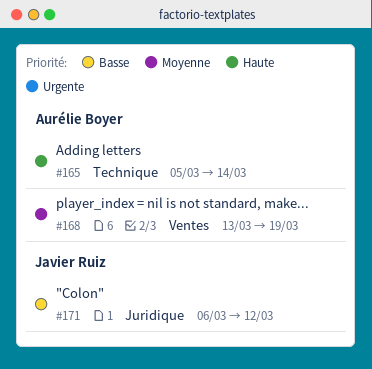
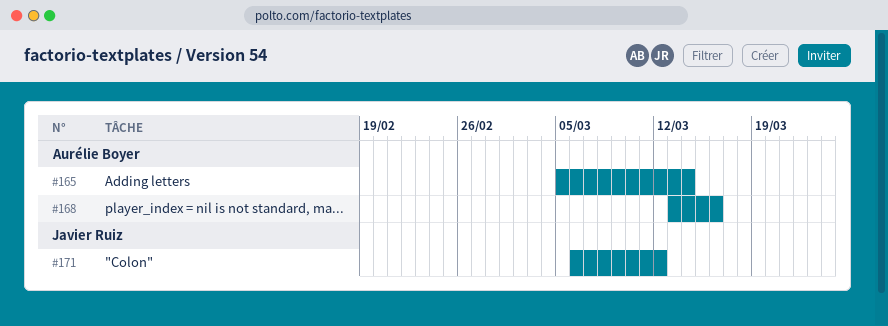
#168, due: Mar 19 -> Mar 16

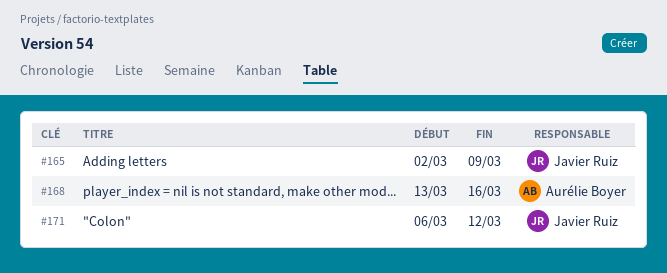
#165, owner: Aurélie Boyer -> Javier Ruiz
#165, start: Mar 5 -> Mar 2
#165, due: Mar 14 -> Mar 9

